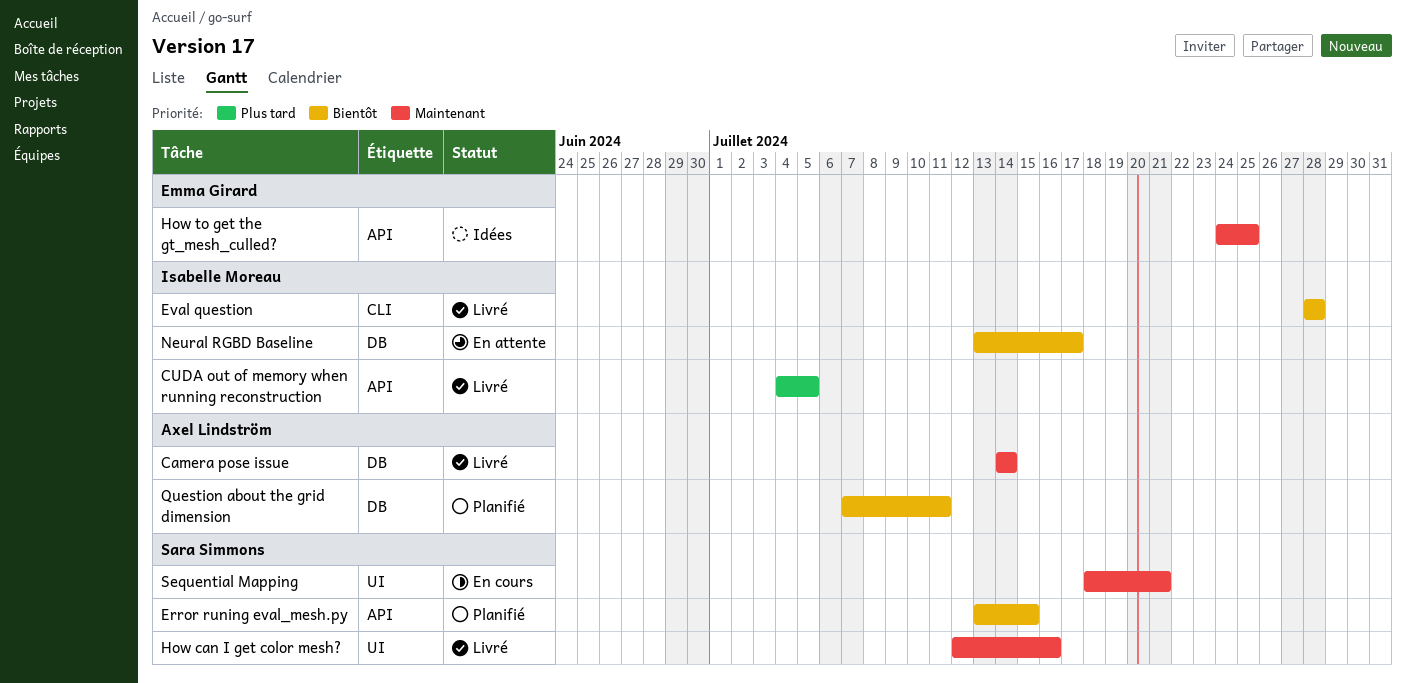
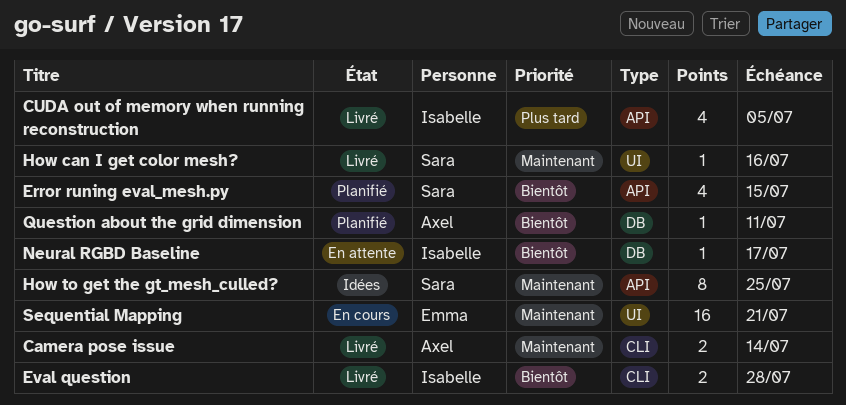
Camera pose issue, label: DB -> CLI
How to get the gt_mesh_culled?, owner: Emma Girard -> Sara Simmons
Sequential Mapping, owner: Sara Simmons -> Emma Girard

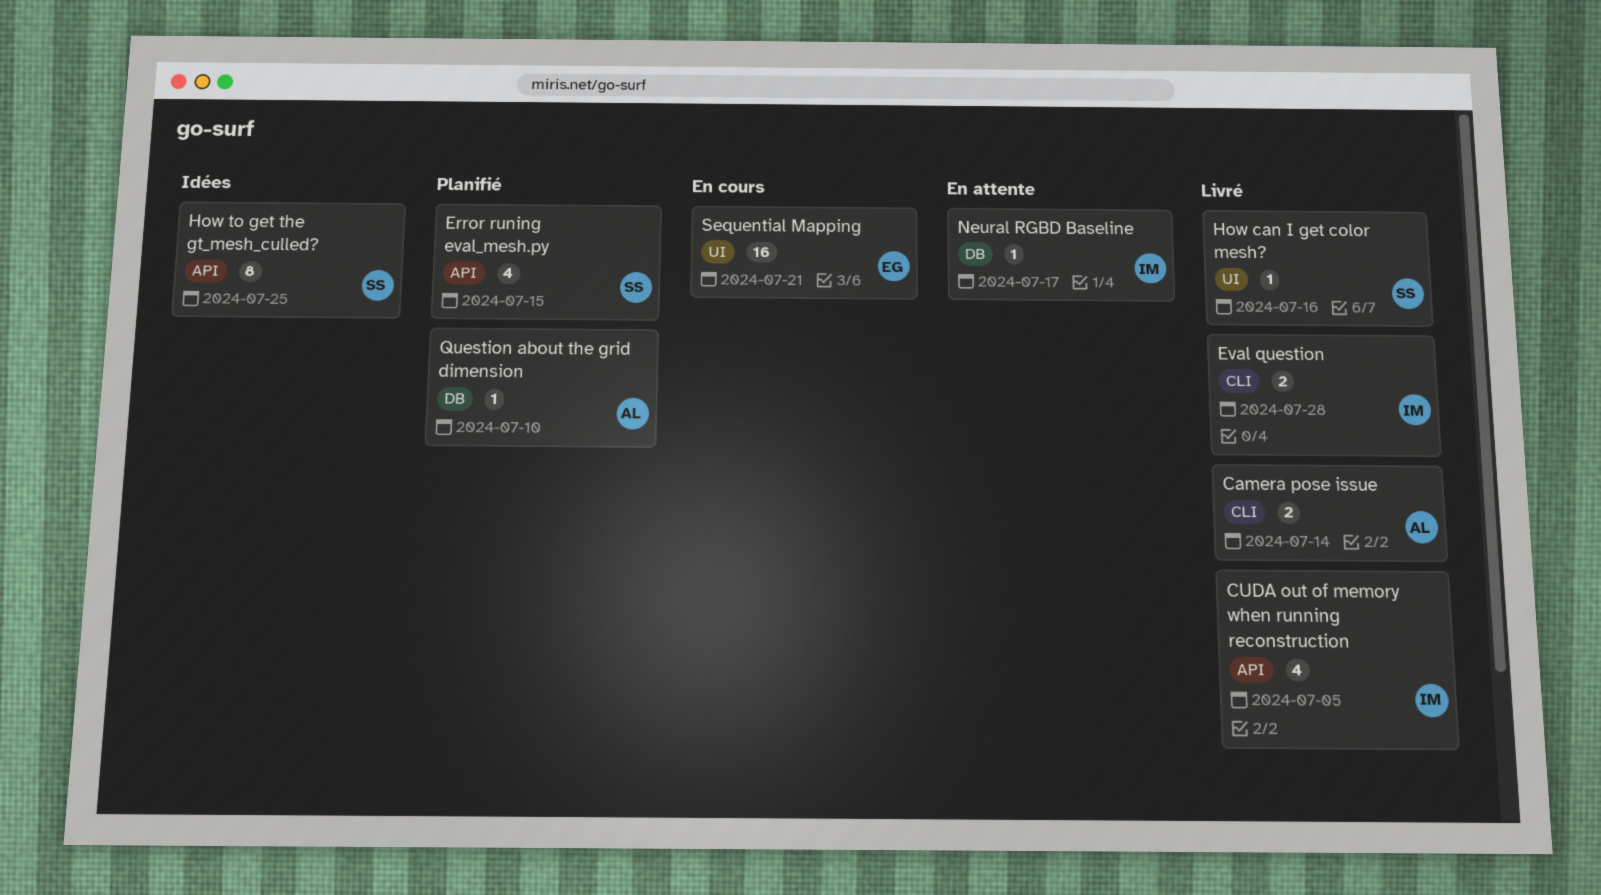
Question about the grid dimension, due: Jul 11 -> Jul 10

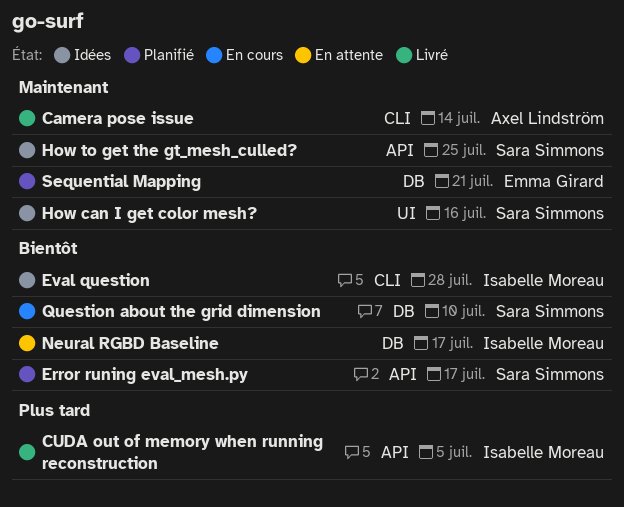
Error runing eval_mesh.py, due: Jul 15 -> Jul 17
Eval question, status: Livré -> Idées
How can I get color mesh?, status: Livré -> Idées
Question about the grid dimension, status: Planifié -> En cours
Question about the grid dimension, owner: Axel Lindström -> Sara Simmons
Sequential Mapping, status: En cours -> Planifié
Sequential Mapping, label: UI -> DB

